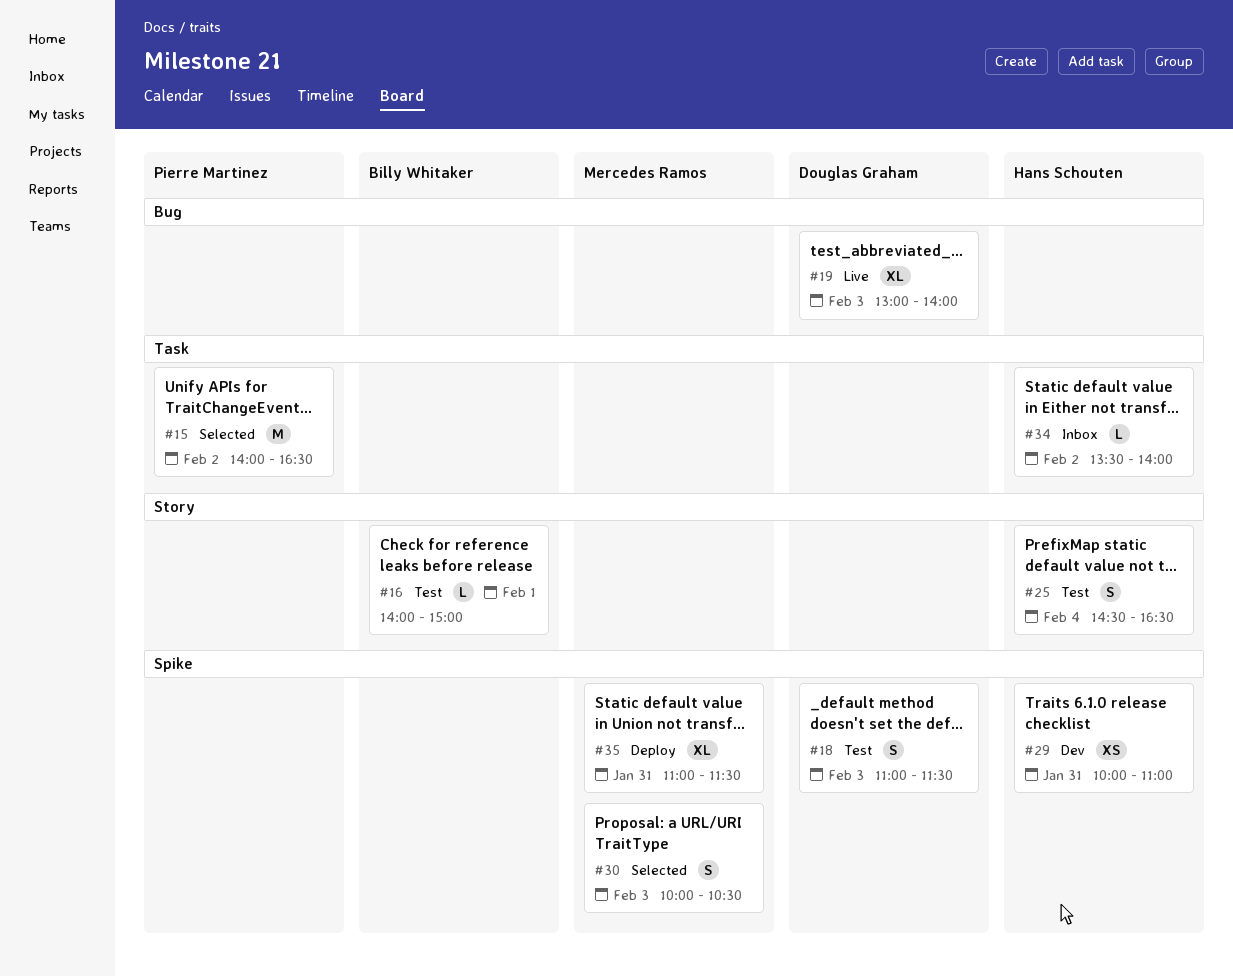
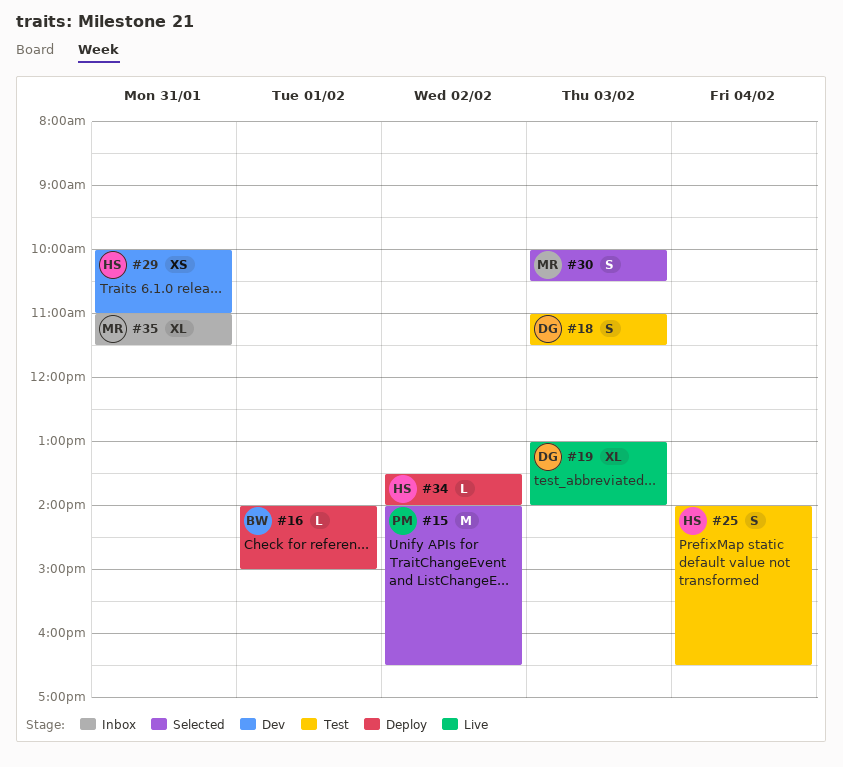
#16, status: Test -> Deploy
#25, begins: 14:30 -> 14:00
#34, status: Inbox -> Deploy
#35, status: Deploy -> Inbox

